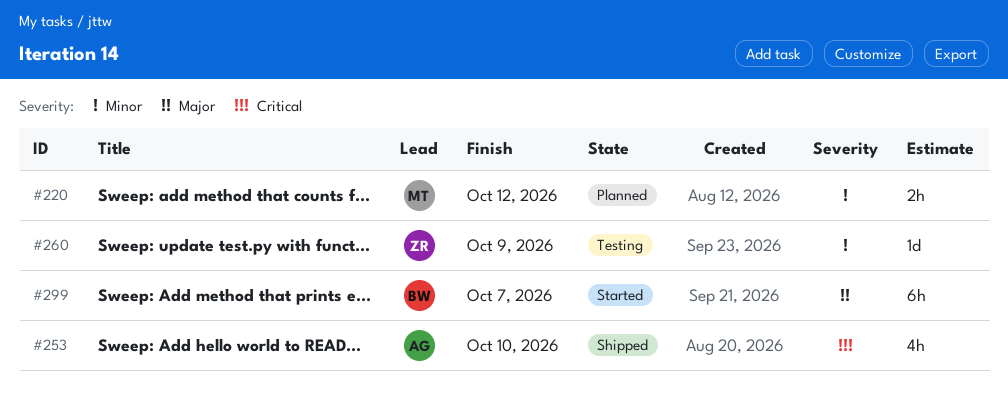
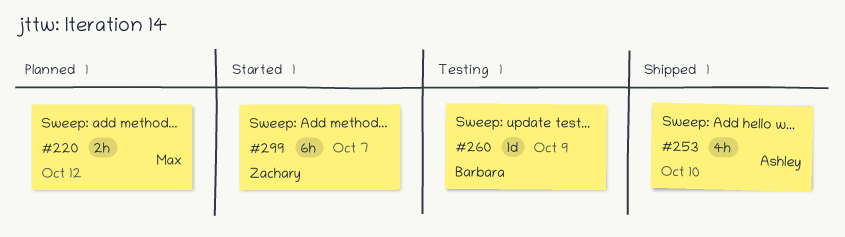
#260, owner: Zachary -> Barbara
#299, owner: Barbara -> Zachary

